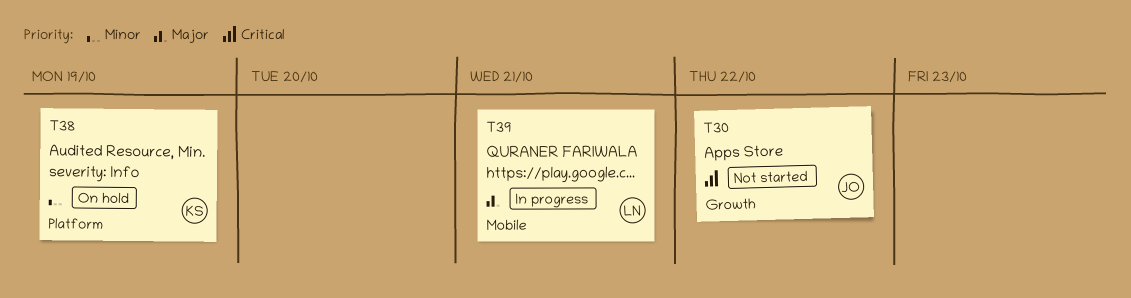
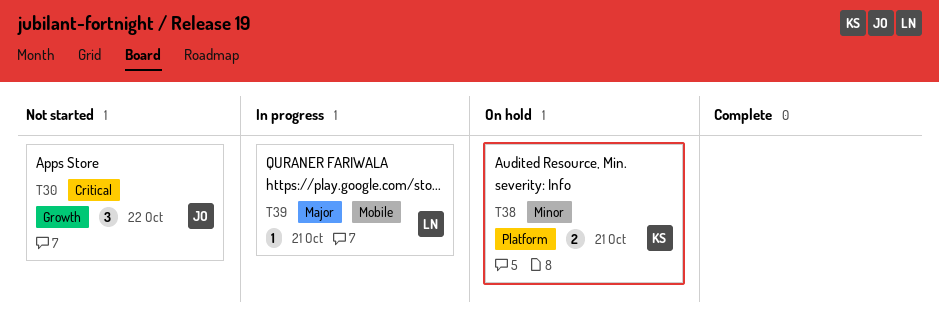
T38, due: Oct 19 -> Oct 21

